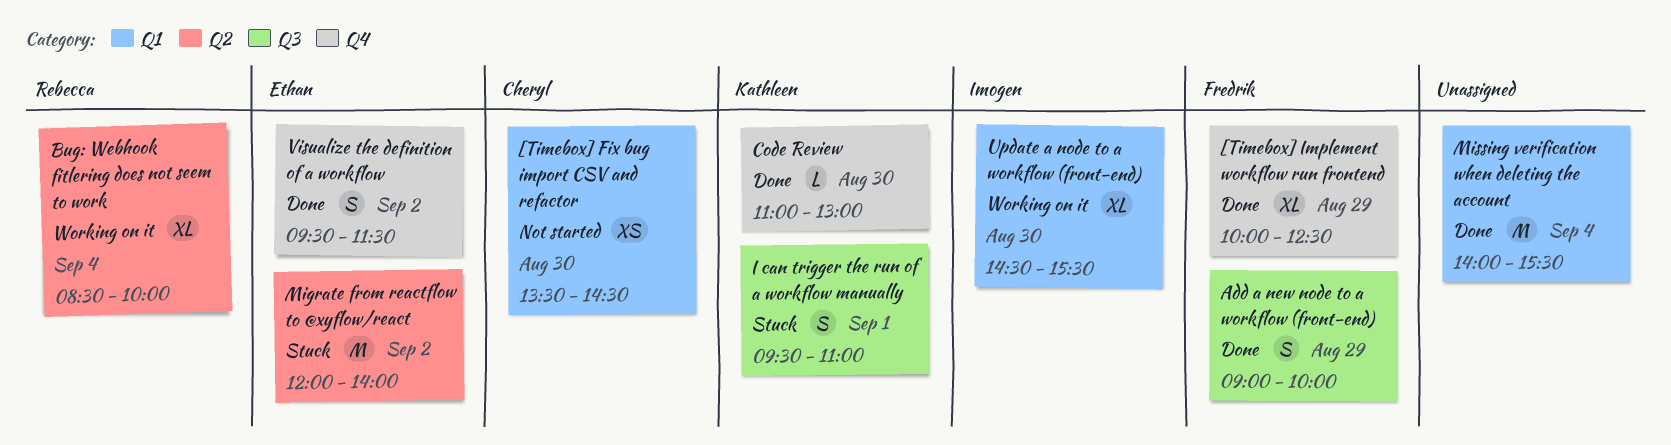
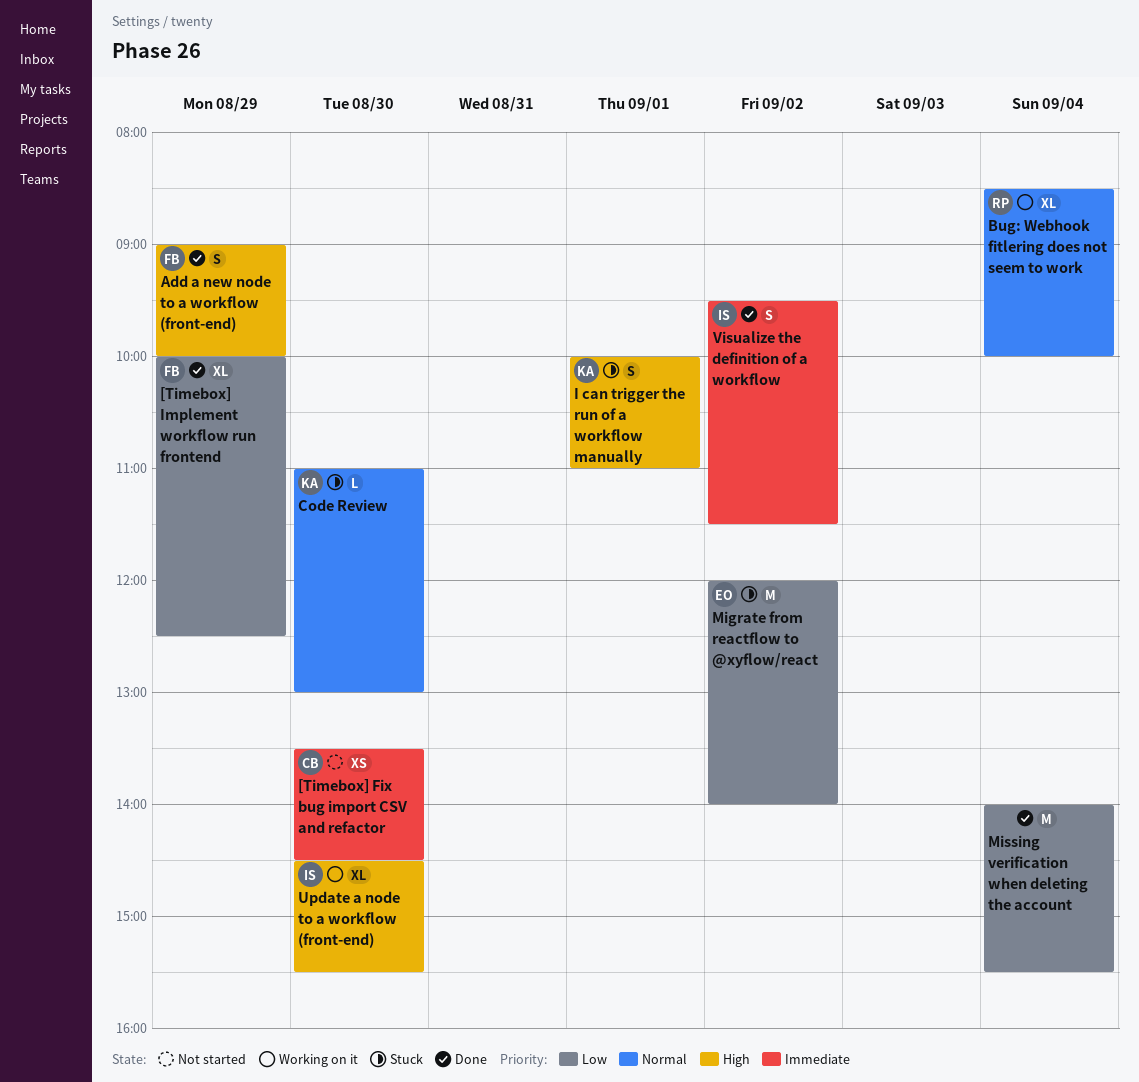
Code Review, status: Done -> Stuck
I can trigger the run of a workflow manually, begins: 09:30 -> 10:00
Visualize the definition of a workflow, owner: Ethan -> Imogen

